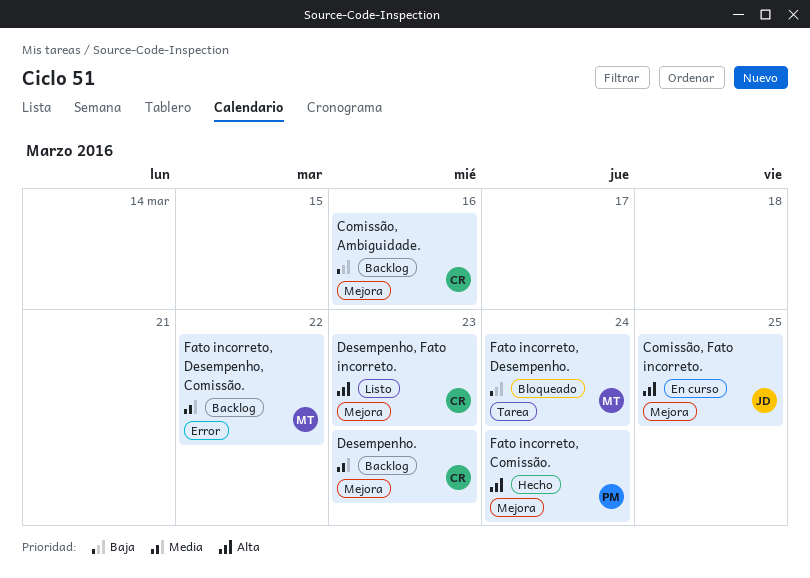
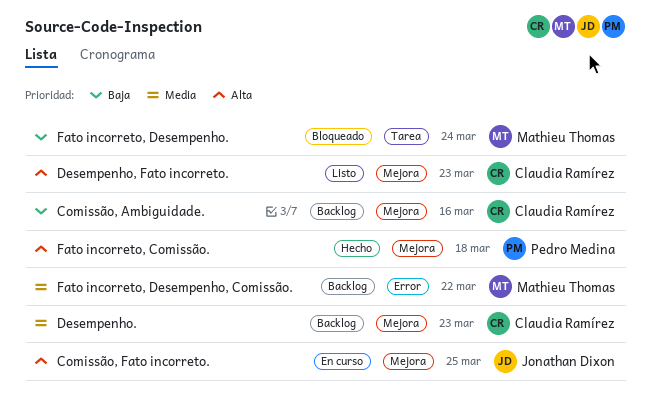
Fato incorreto, Comissão., due: Mar 24 -> Mar 18

